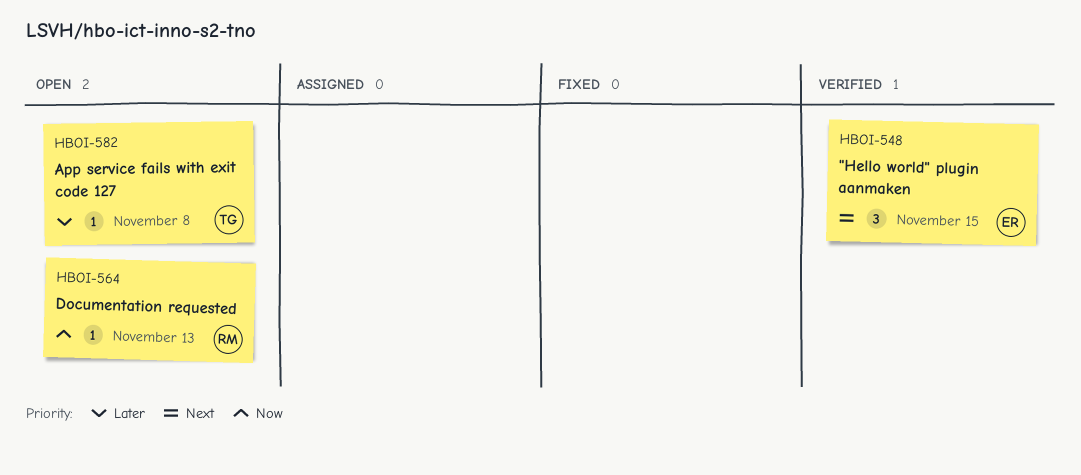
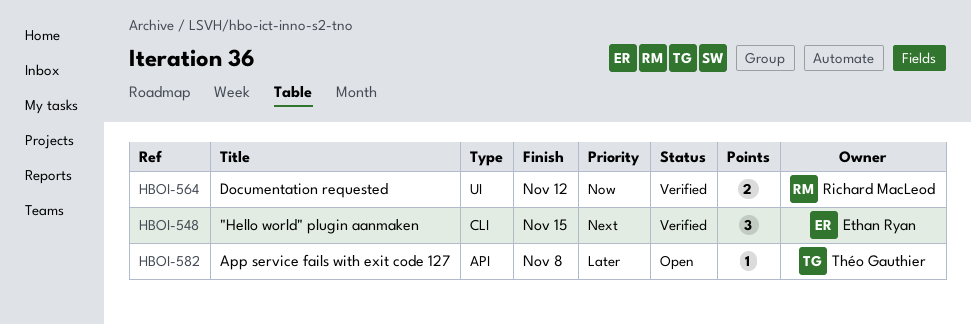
HBOI-564, status: Open -> Verified
HBOI-564, estimate: 1 -> 2
HBOI-564, due: Nov 13 -> Nov 12

